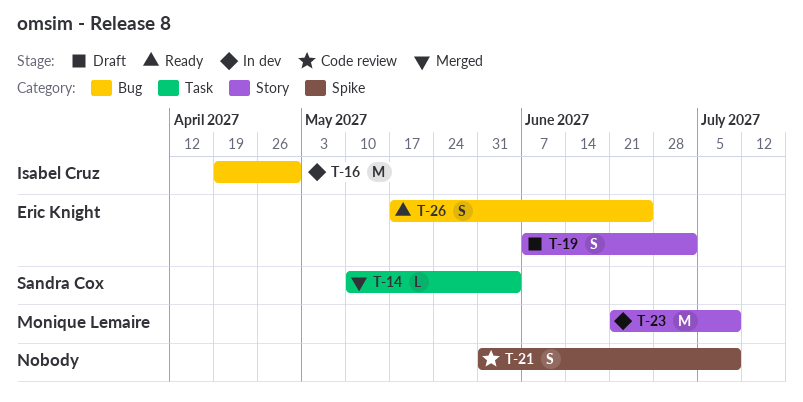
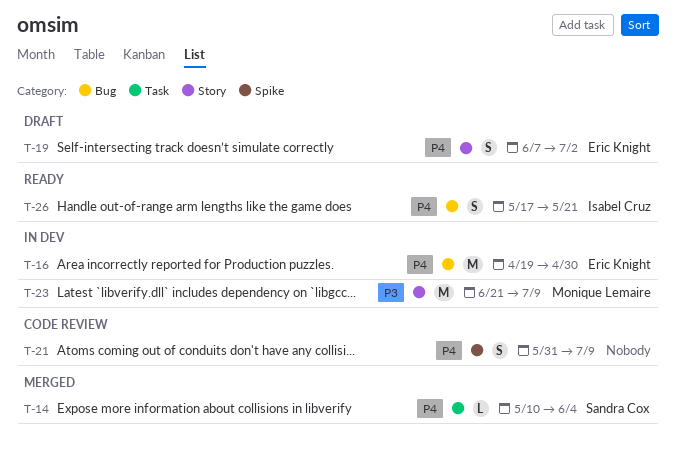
T-16, owner: Isabel Cruz -> Eric Knight
T-26, owner: Eric Knight -> Isabel Cruz
T-26, due: Jun 25 -> May 21

